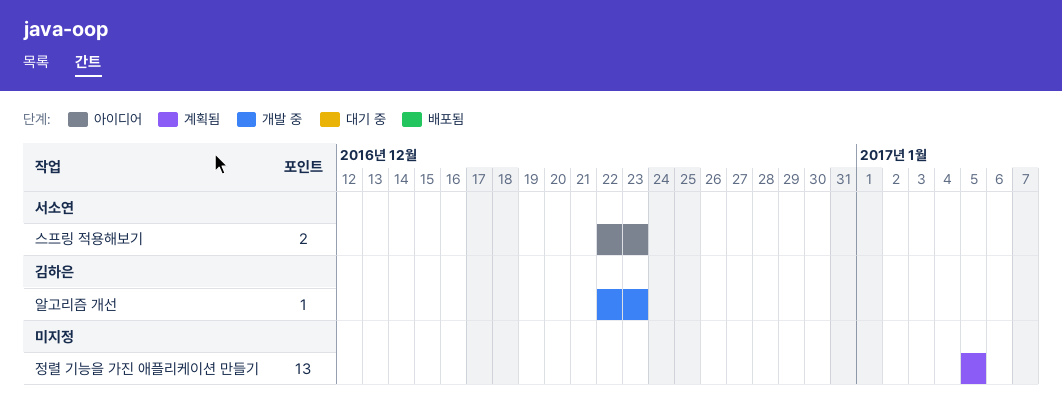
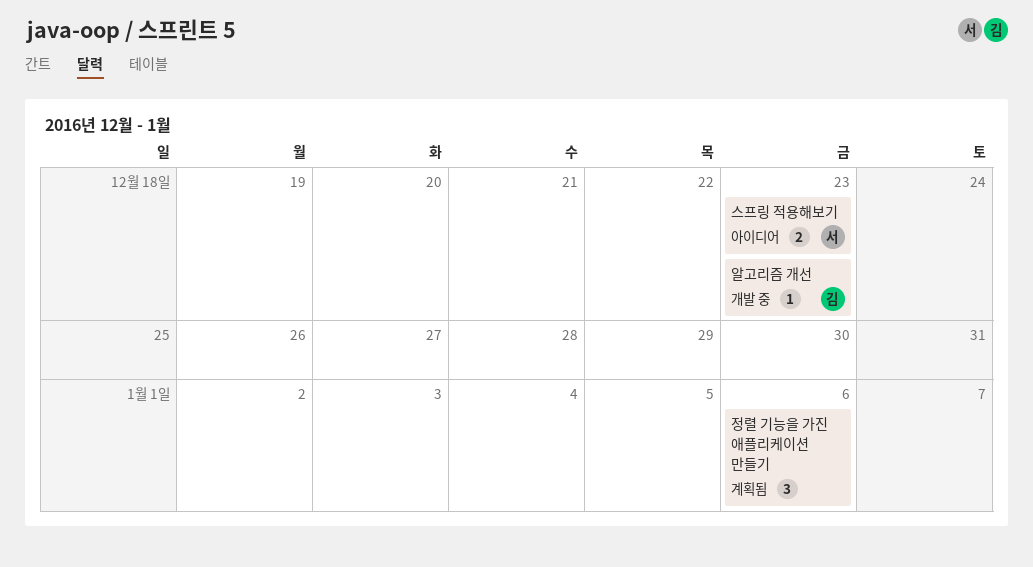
정렬 기능을 가진 애플리케이션 만들기, estimate: 13 -> 3
정렬 기능을 가진 애플리케이션 만들기, due: Jan 5 -> Jan 6

